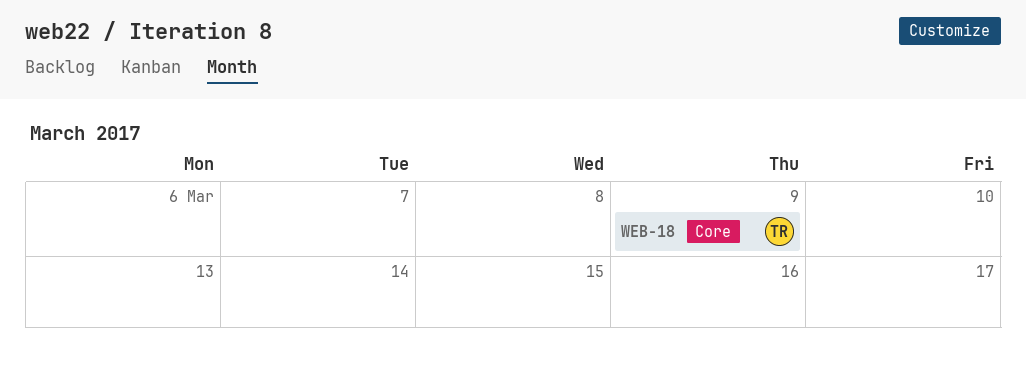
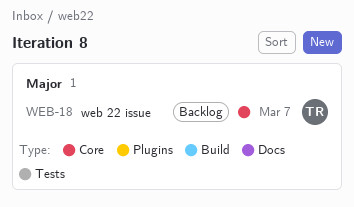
WEB-18, due: Mar 9 -> Mar 7

